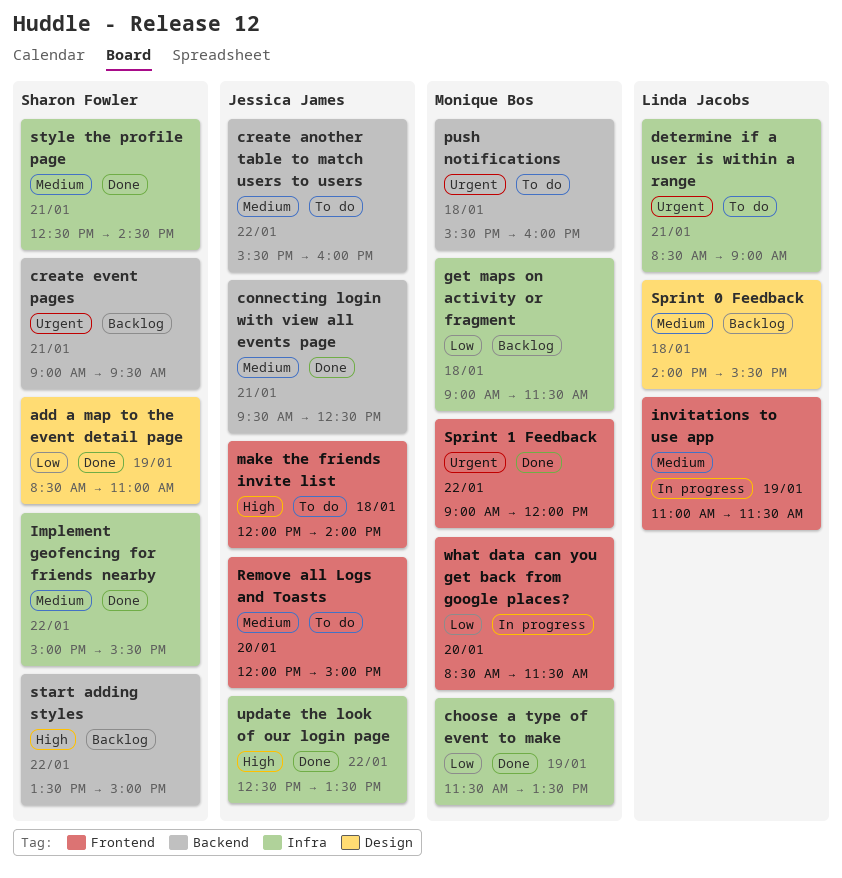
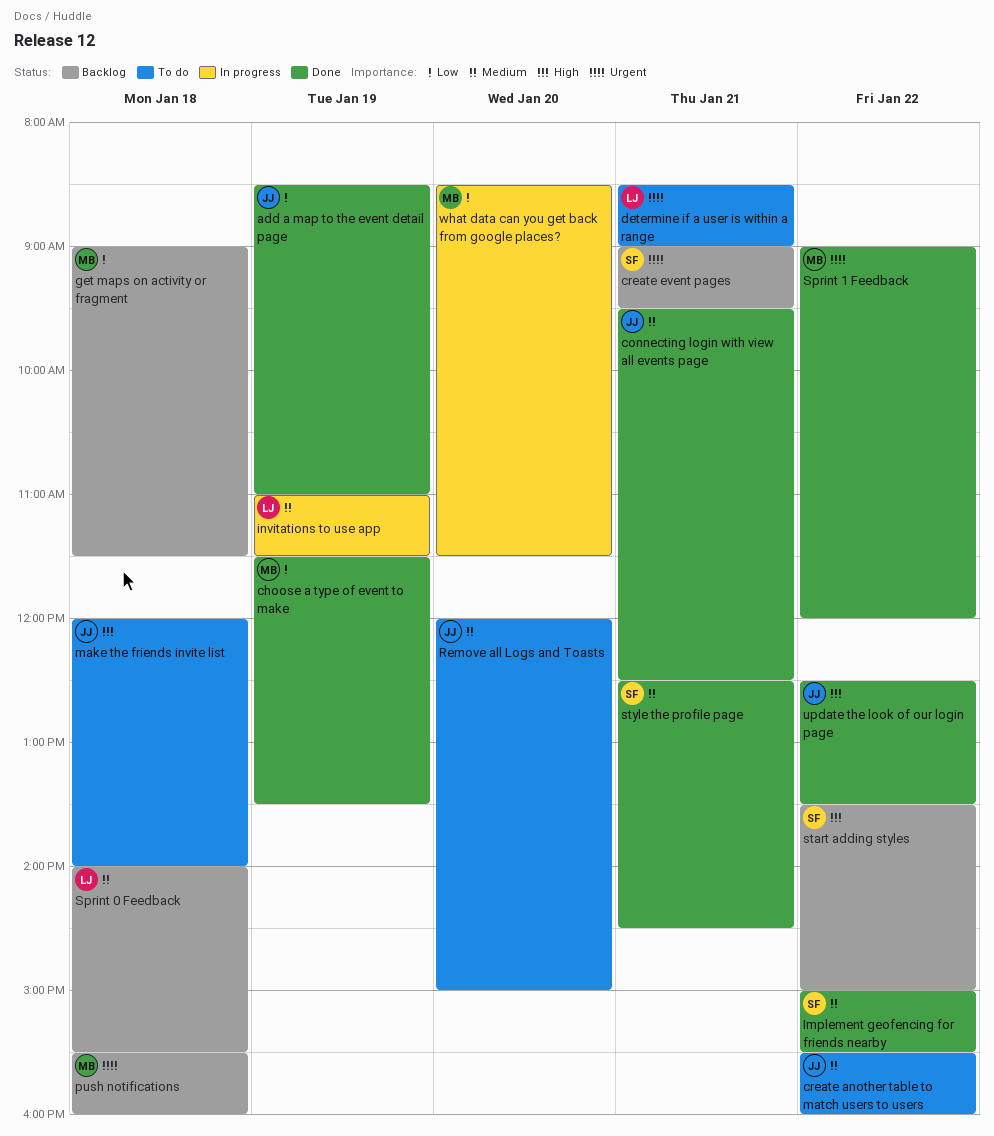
add a map to the event detail page, owner: Sharon Fowler -> Jessica James
push notifications, status: To do -> Backlog

